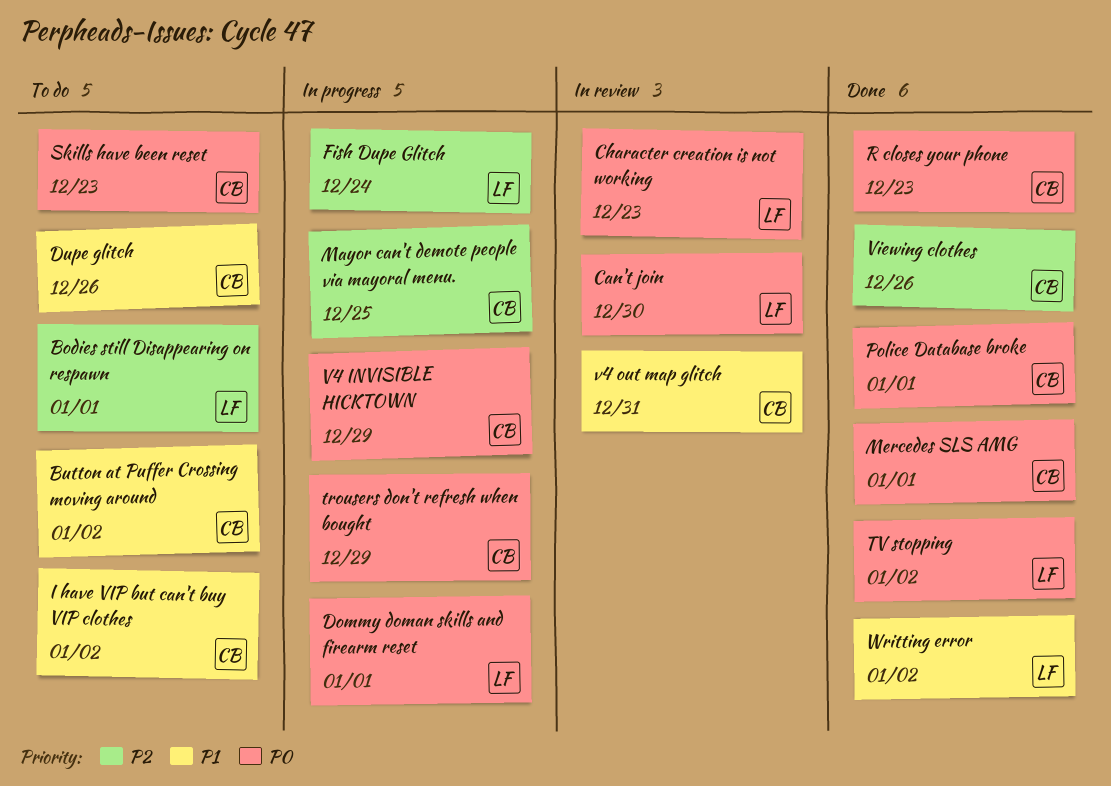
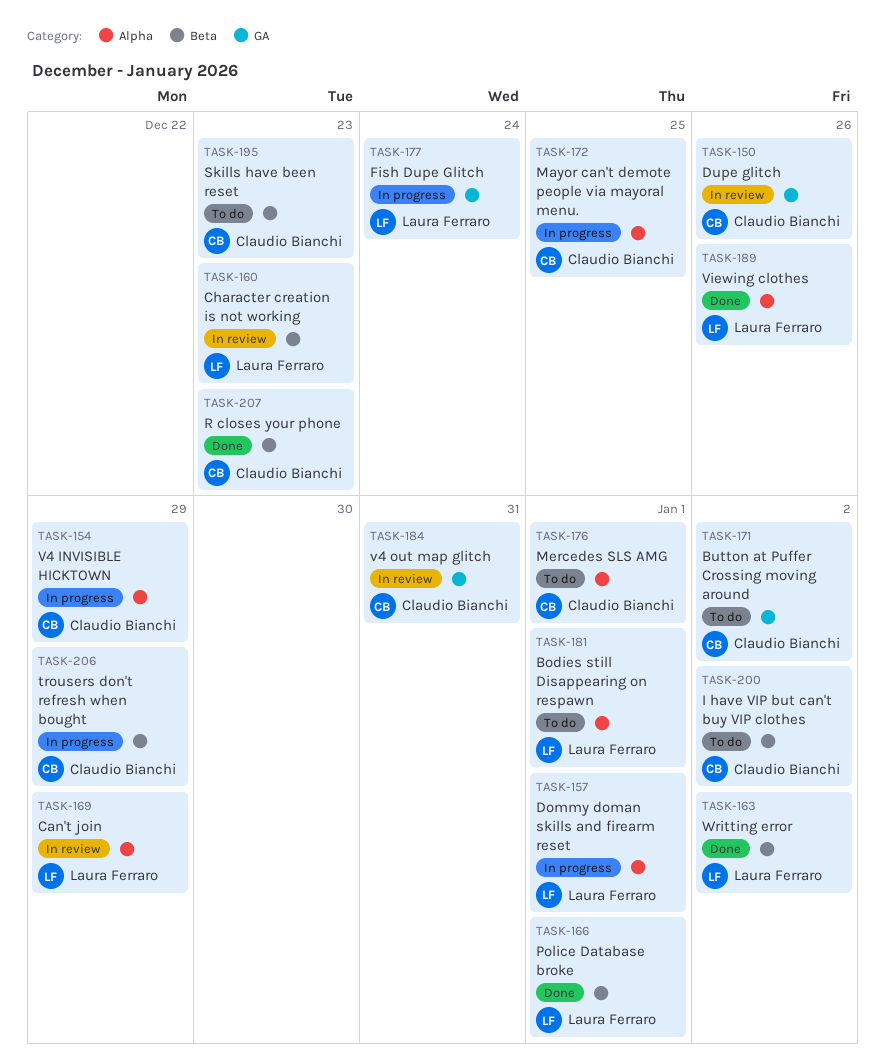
Can't join, due: Dec 30 -> Dec 29
Dupe glitch, status: To do -> In review
Mercedes SLS AMG, status: Done -> To do
Police Database broke, owner: Claudio Bianchi -> Laura Ferraro
TV stopping: present -> none
Viewing clothes, owner: Claudio Bianchi -> Laura Ferraro

